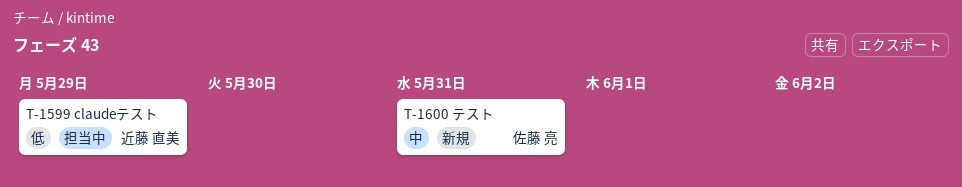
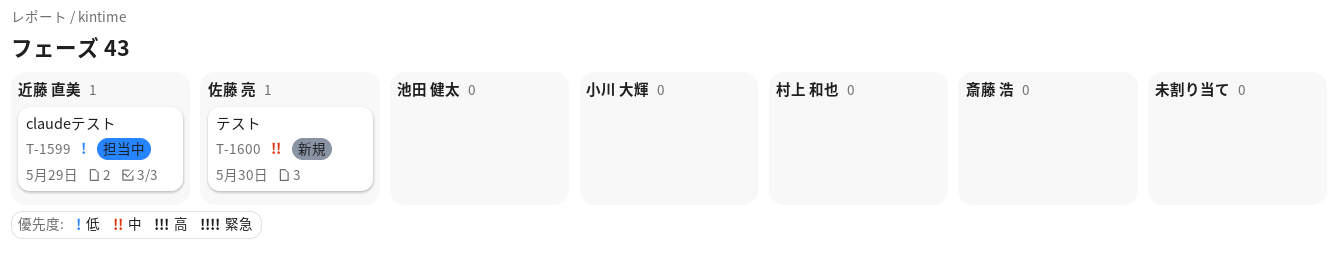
T-1600, due: May 31 -> May 30

